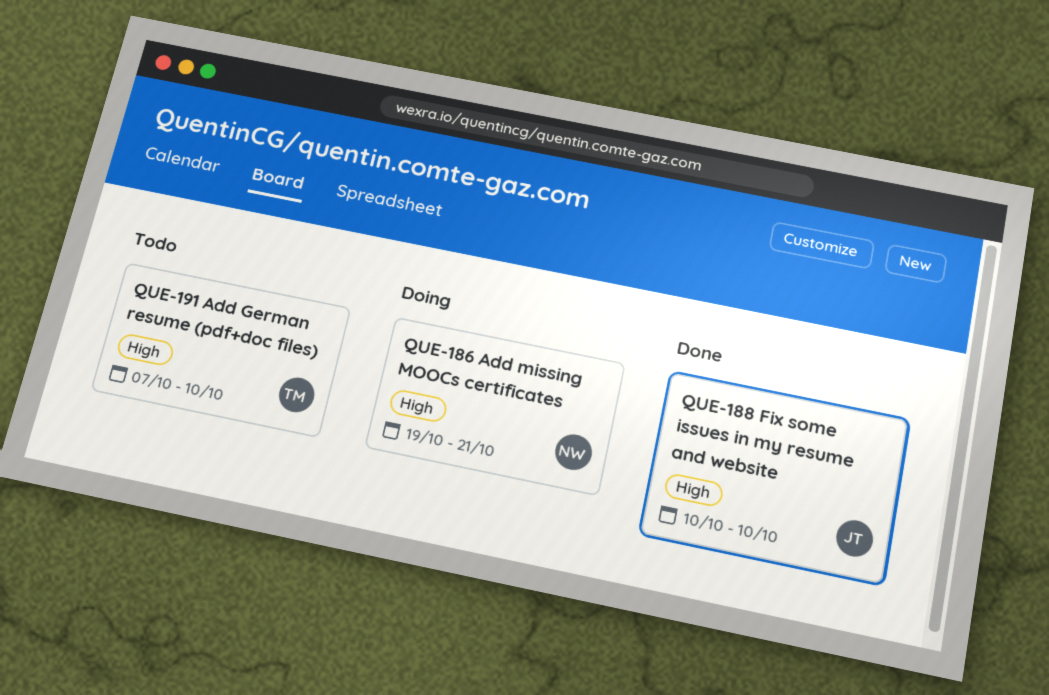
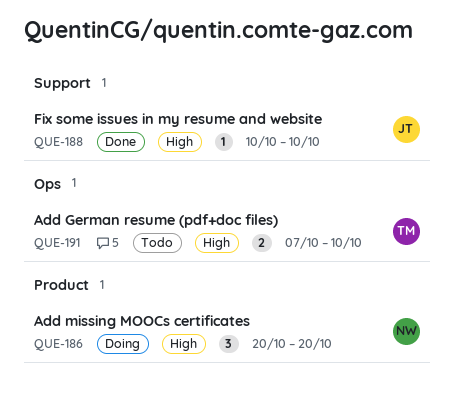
QUE-186, start: Oct 19 -> Oct 20
QUE-186, due: Oct 21 -> Oct 20

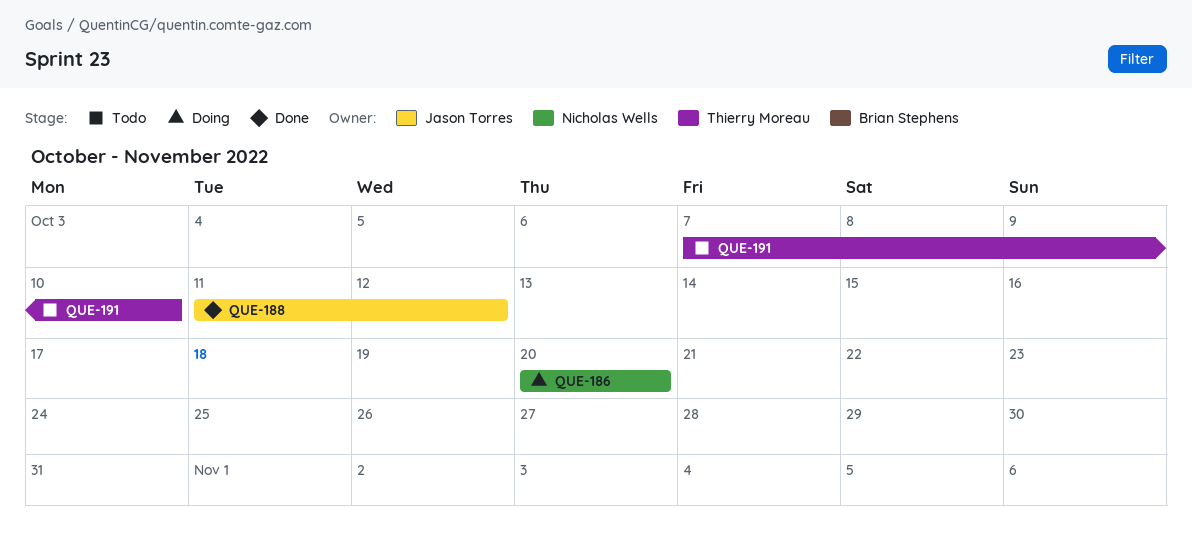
QUE-188, start: Oct 10 -> Oct 11
QUE-188, due: Oct 10 -> Oct 12

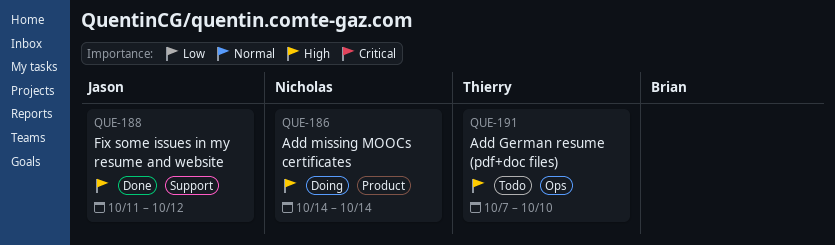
QUE-186, start: Oct 20 -> Oct 14
QUE-186, due: Oct 20 -> Oct 14

